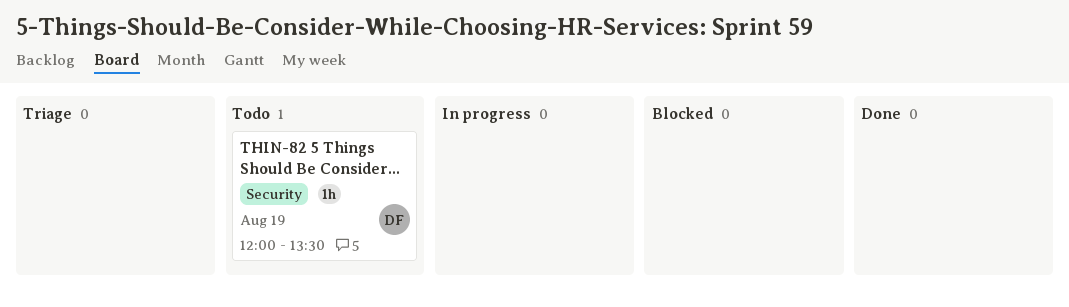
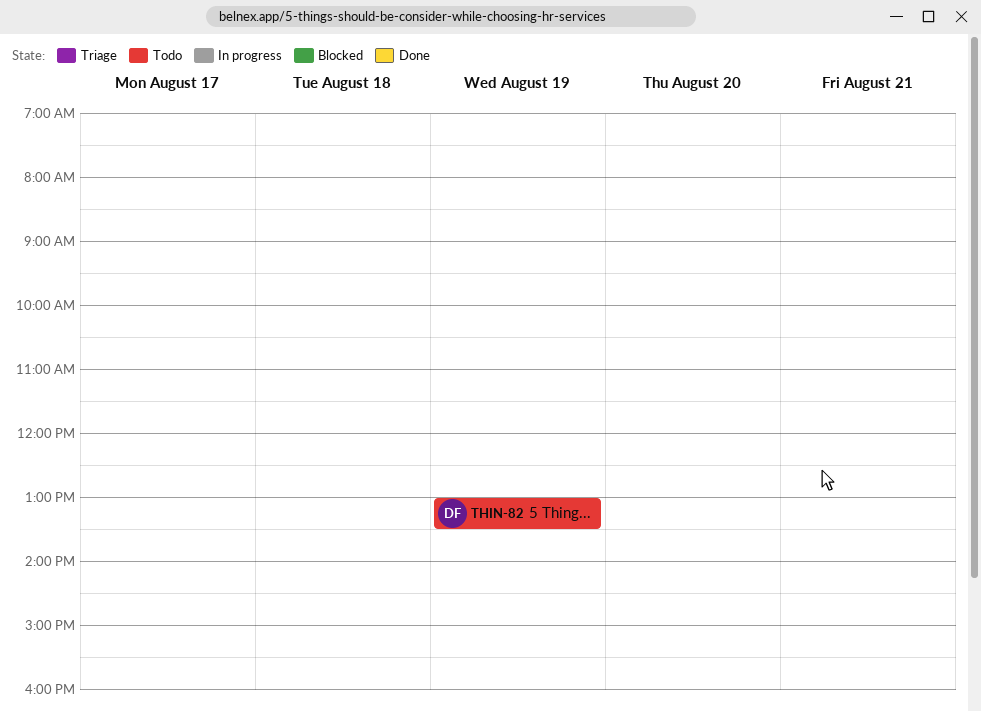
THIN-82, begins: 12:00 -> 13:00

